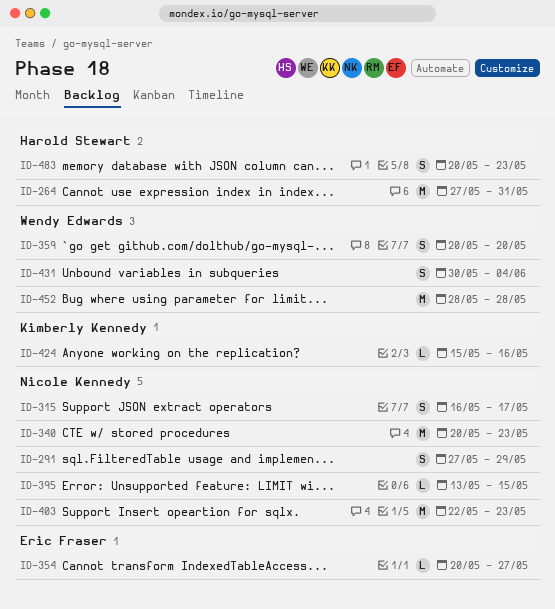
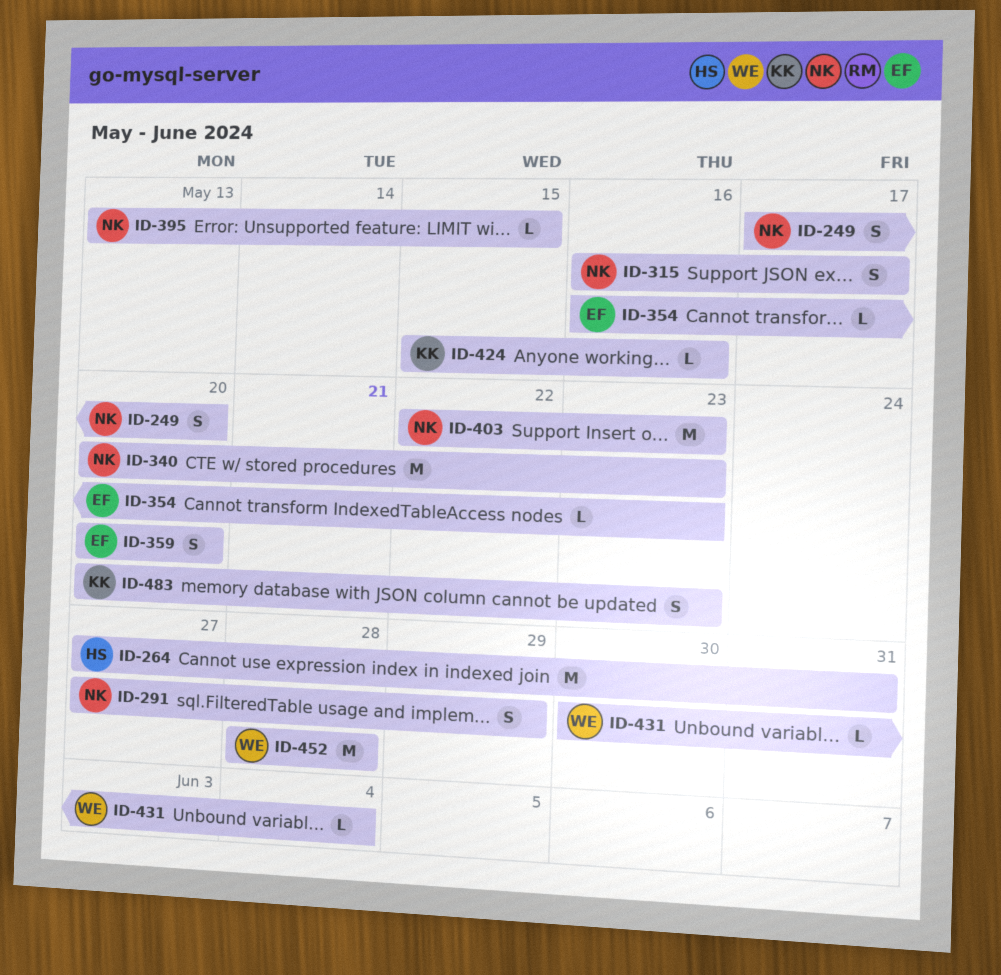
ID-249: none -> present
ID-354, start: May 20 -> May 16
ID-354, due: May 27 -> May 23
ID-359, owner: Wendy Edwards -> Eric Fraser
ID-431, estimate: S -> L
ID-483, owner: Harold Stewart -> Kimberly Kennedy

